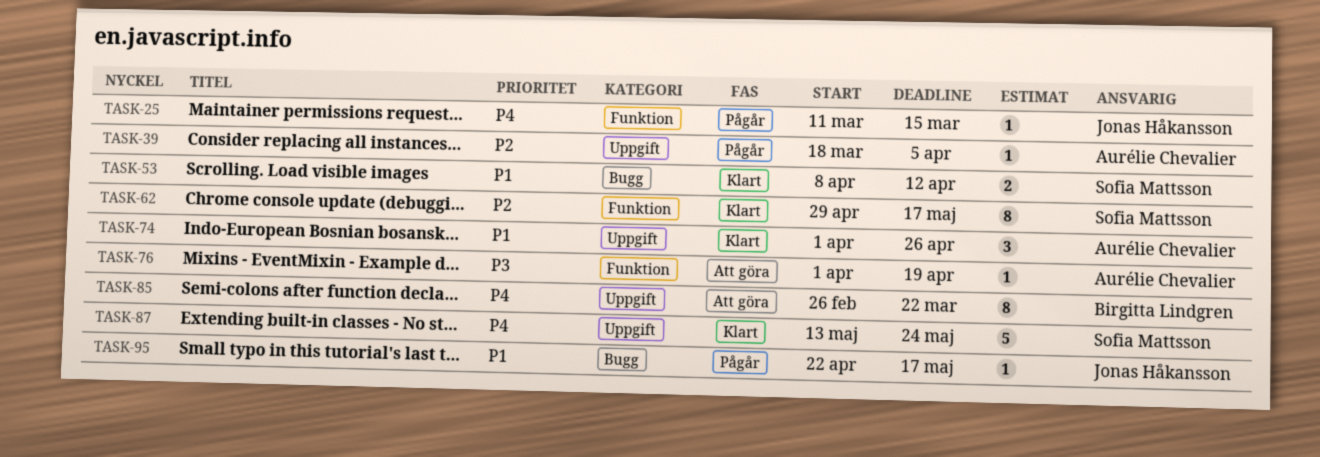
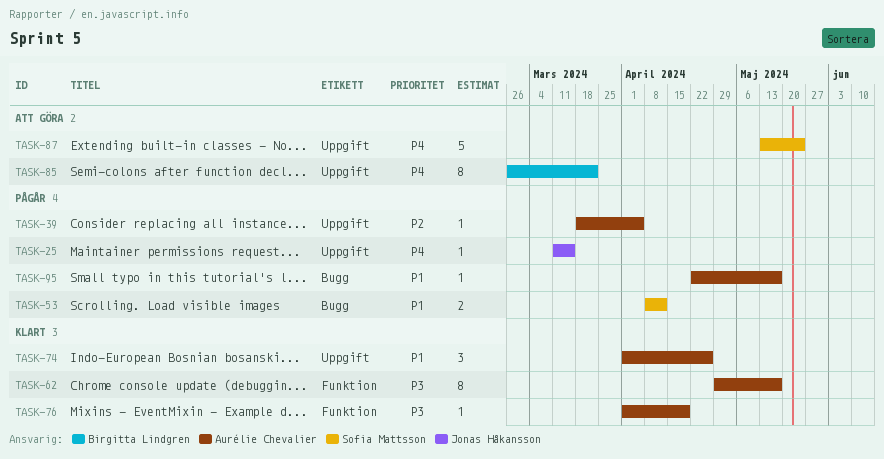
TASK-25, label: Funktion -> Uppgift
TASK-53, status: Klart -> Pågår
TASK-62, owner: Sofia Mattsson -> Aurélie Chevalier
TASK-62, priority: P2 -> P3
TASK-76, status: Att göra -> Klart
TASK-87, status: Klart -> Att göra
TASK-95, owner: Jonas Håkansson -> Aurélie Chevalier

